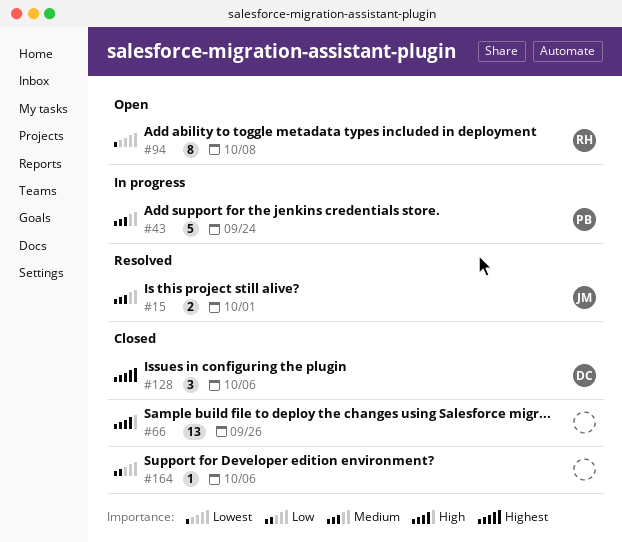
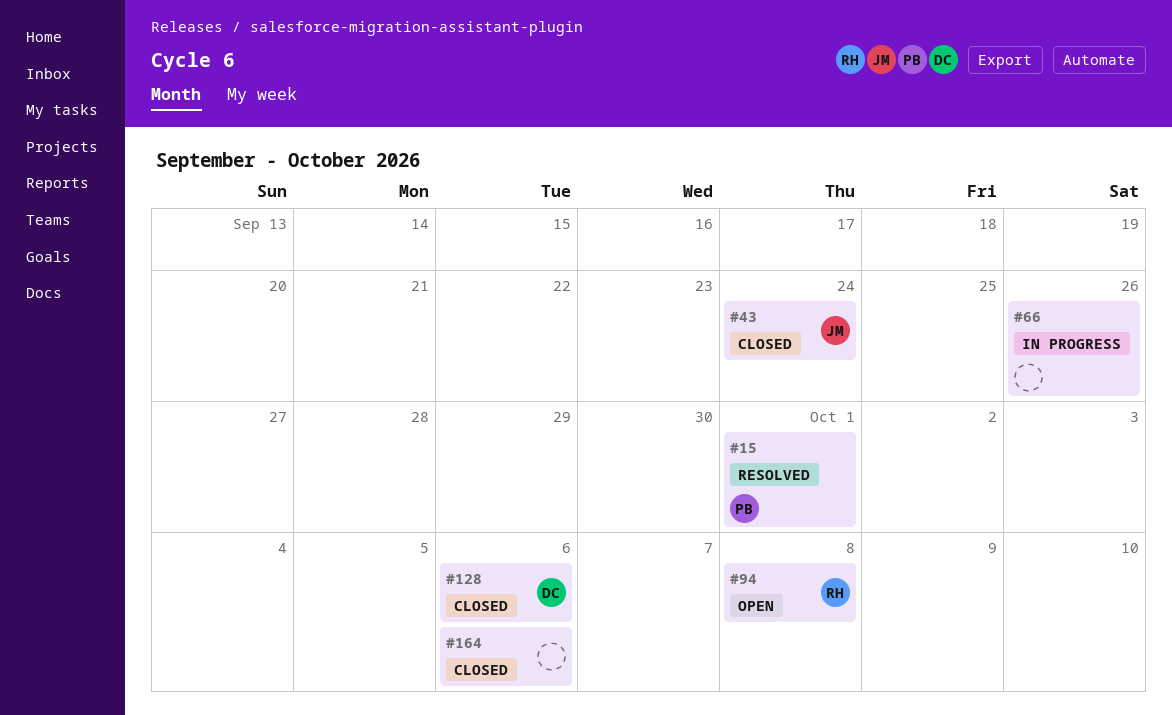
#15, owner: JM -> PB
#43, status: In progress -> Closed
#43, owner: PB -> JM
#66, status: Closed -> In progress

